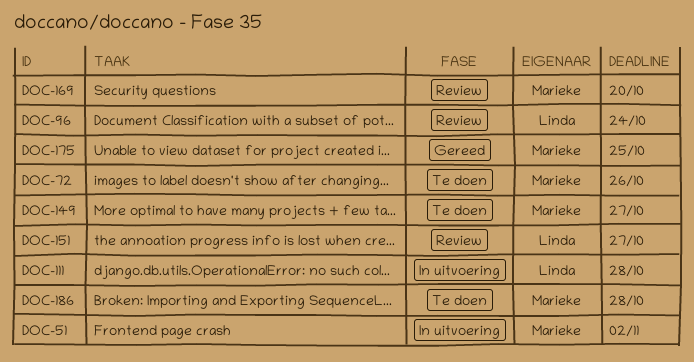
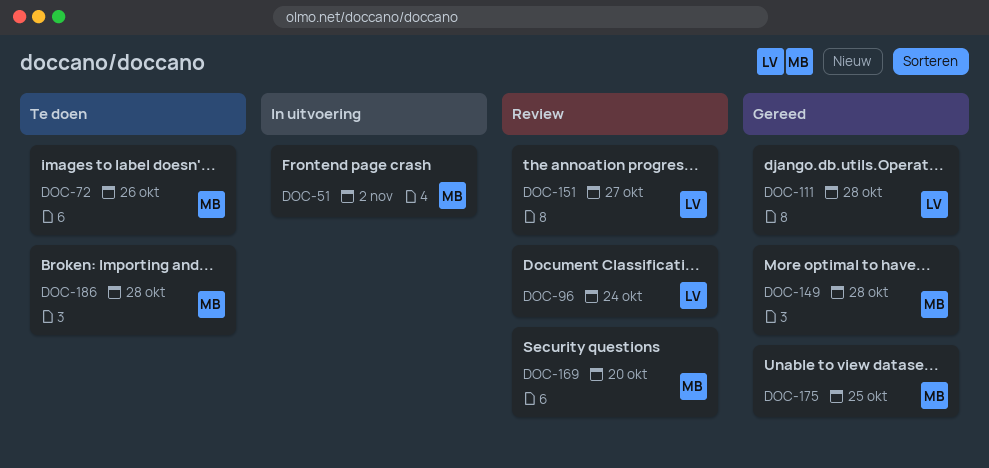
DOC-111, status: In uitvoering -> Gereed
DOC-149, status: Te doen -> Gereed
DOC-149, due: Oct 27 -> Oct 28

